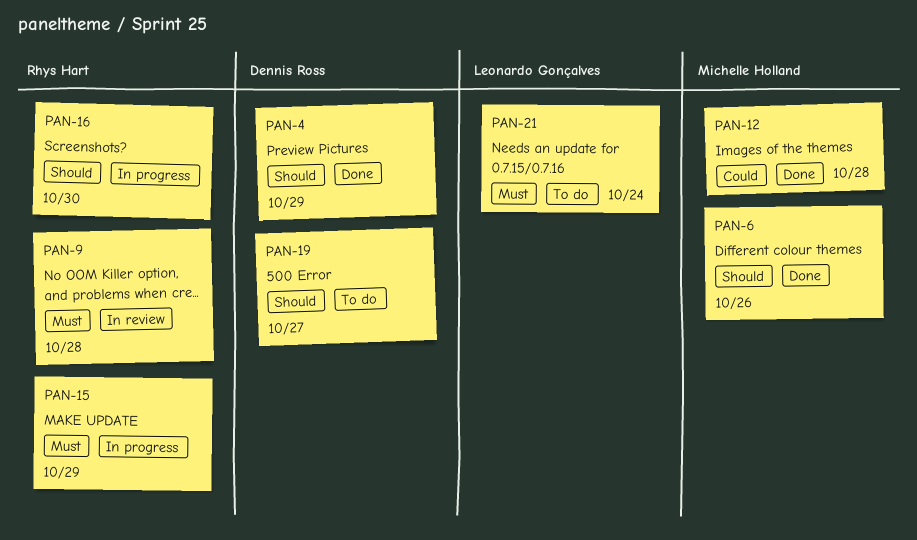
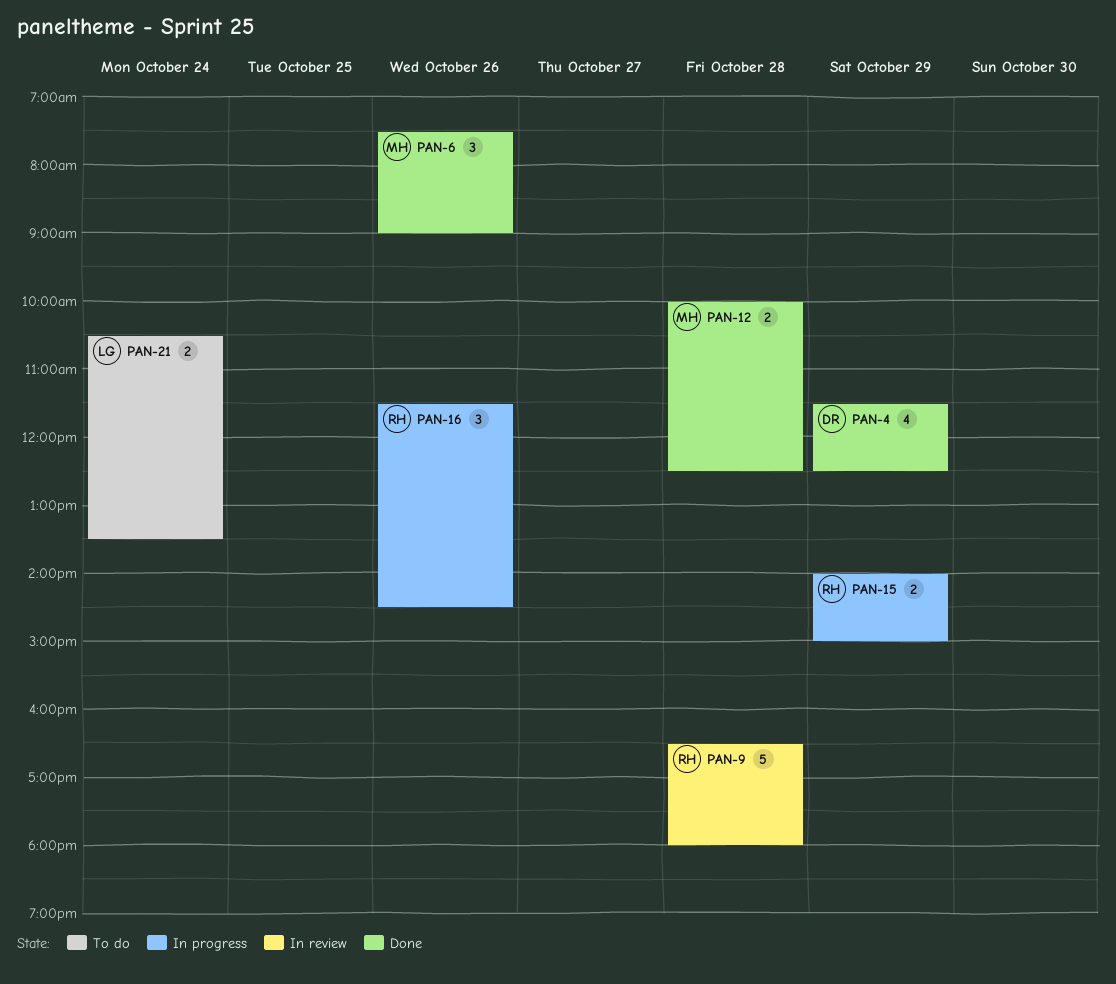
PAN-16, day: Oct 30 -> Oct 26
PAN-19: present -> none

